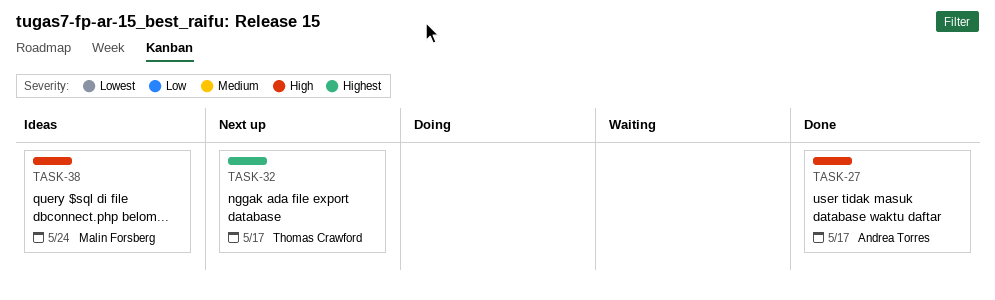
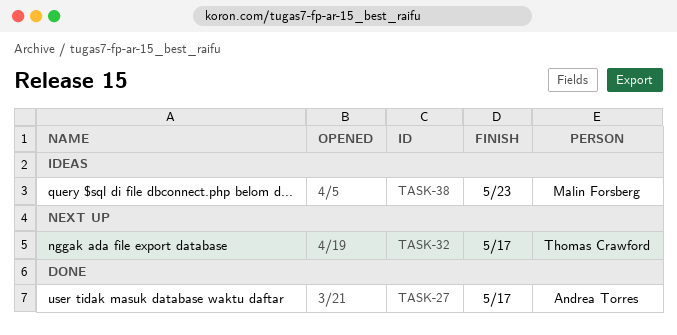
TASK-38, due: May 24 -> May 23

